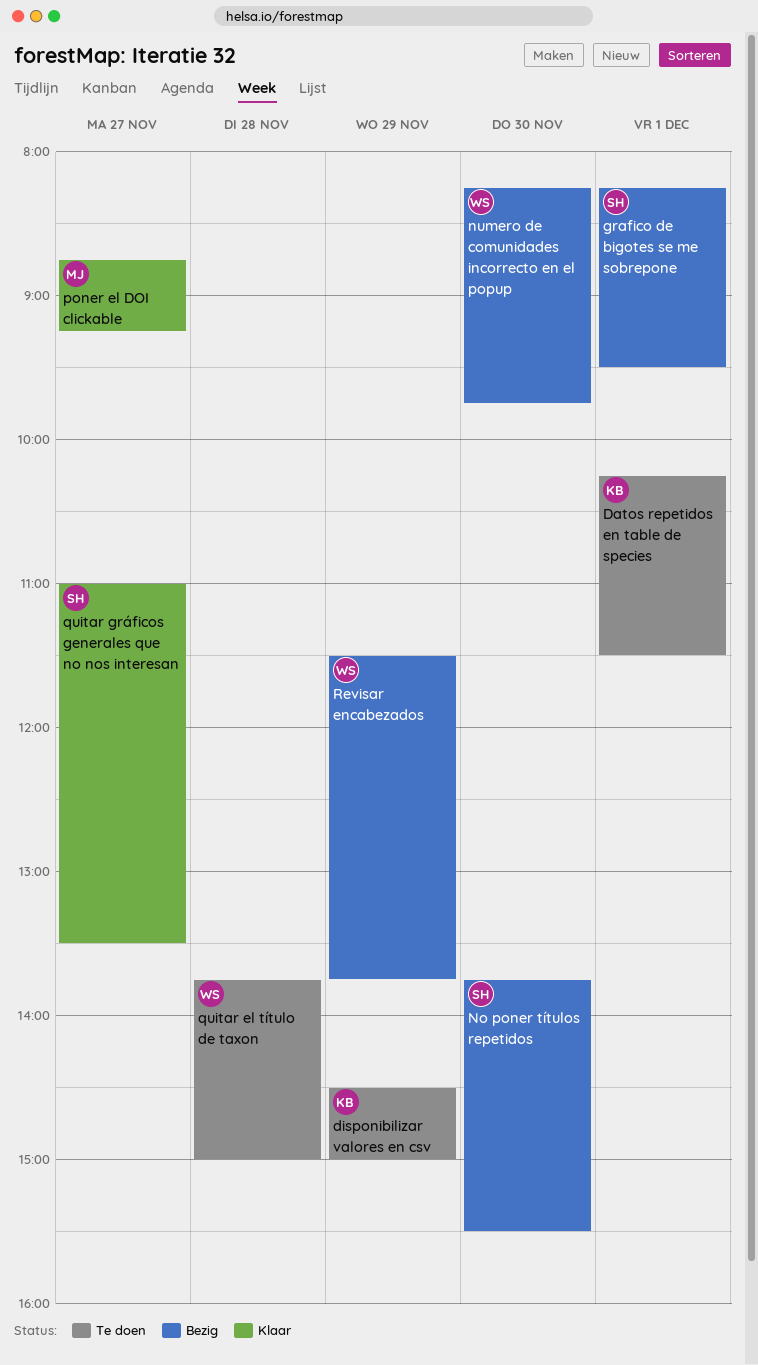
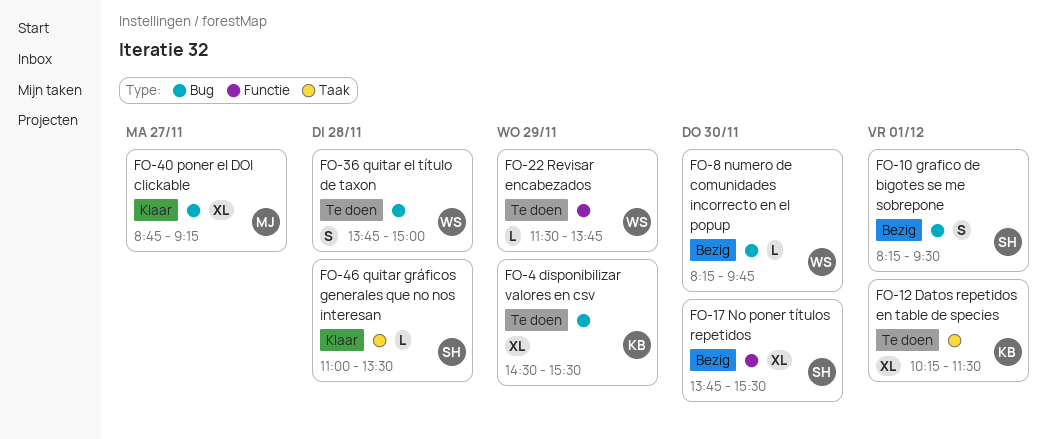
disponibilizar valores en csv, ends: 15:00 -> 15:30
quitar gráficos generales que no nos interesan, day: Nov 27 -> Nov 28
Revisar encabezados, status: Bezig -> Te doen

